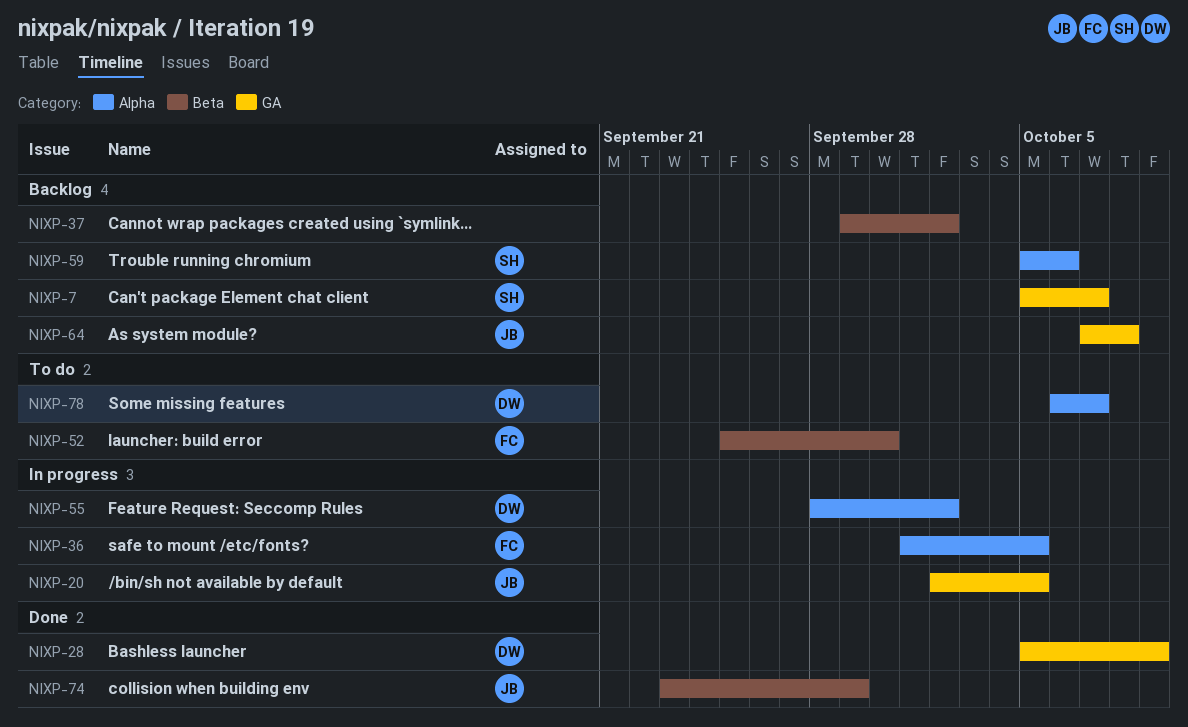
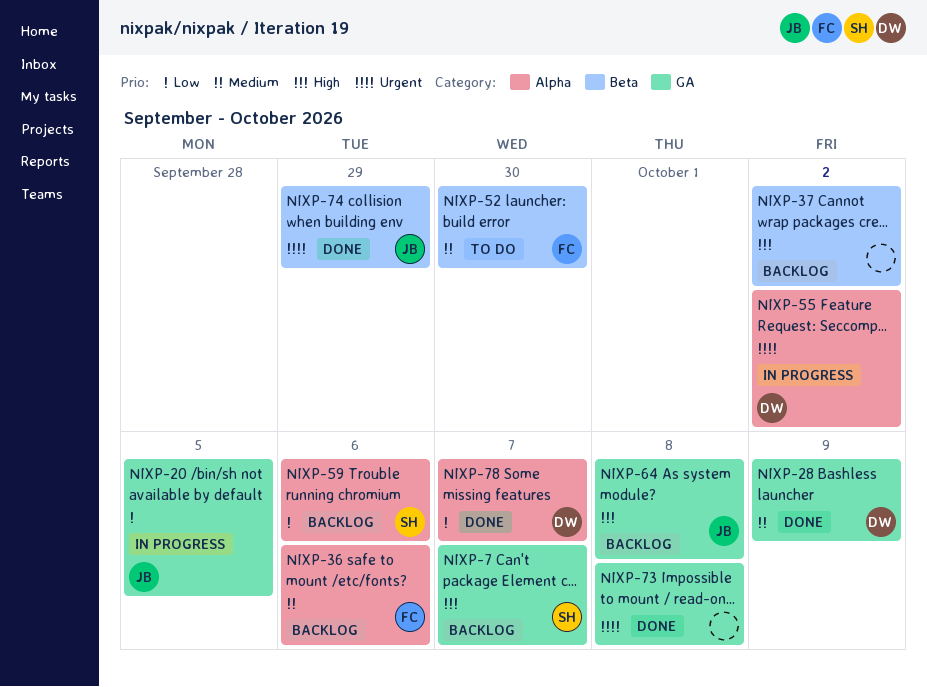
NIXP-36, status: In progress -> Backlog
NIXP-36, due: Oct 5 -> Oct 6
NIXP-73: none -> present
NIXP-78, status: To do -> Done

